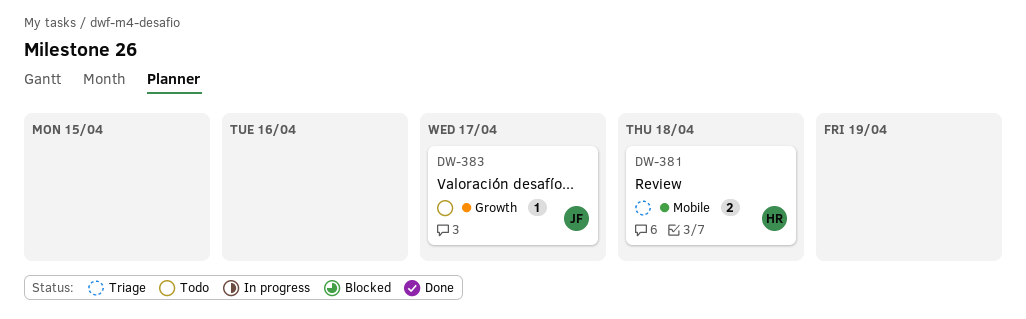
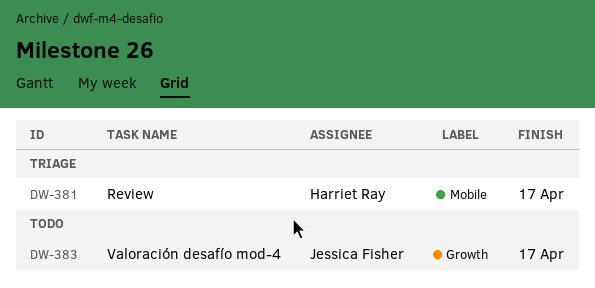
DW-381, due: Apr 18 -> Apr 17

